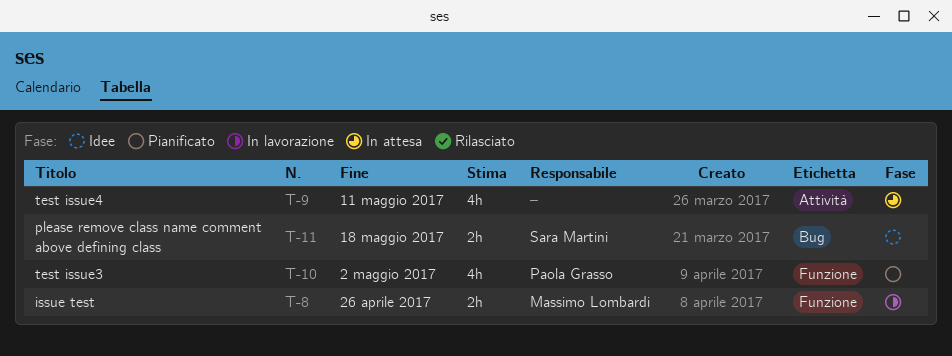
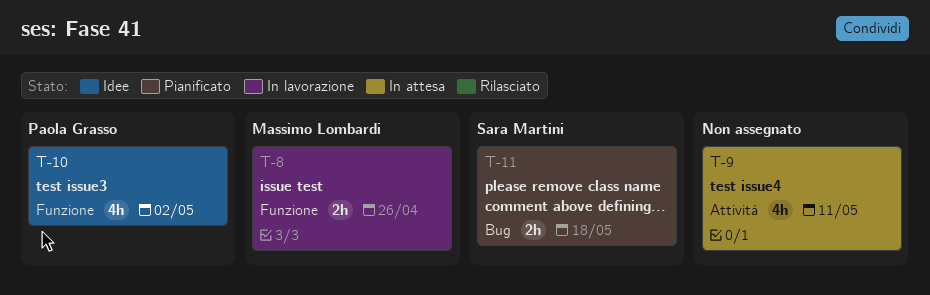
T-10, status: Pianificato -> Idee
T-11, status: Idee -> Pianificato

